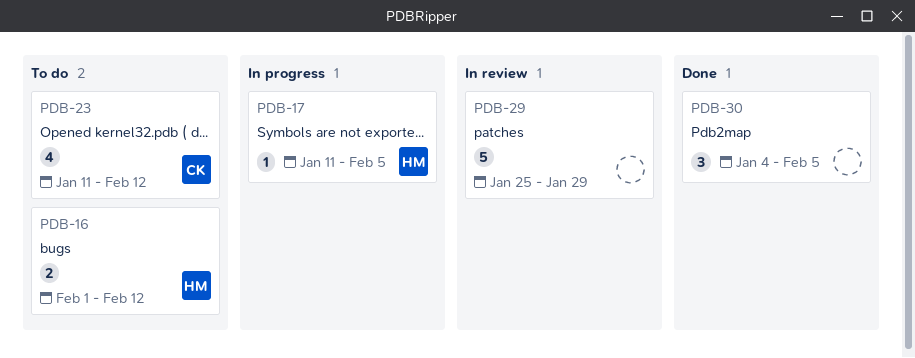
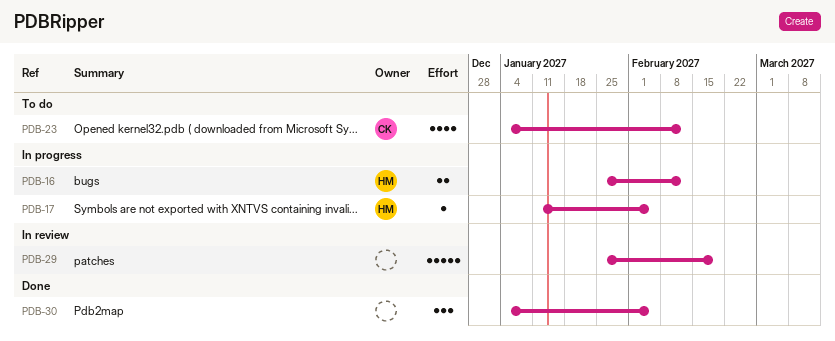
PDB-16, status: To do -> In progress
PDB-16, start: Feb 1 -> Jan 25
PDB-23, start: Jan 11 -> Jan 4
PDB-29, due: Jan 29 -> Feb 19

